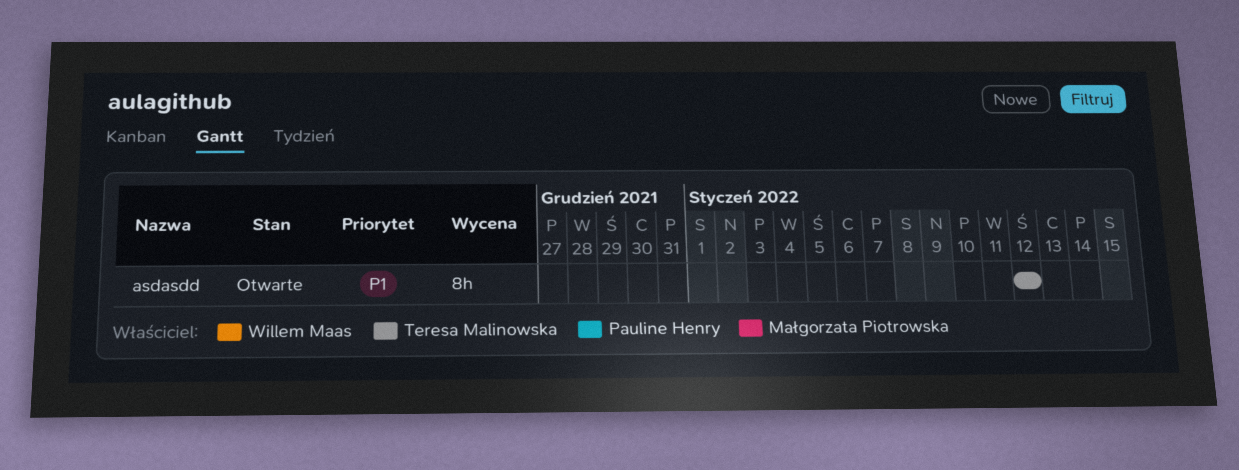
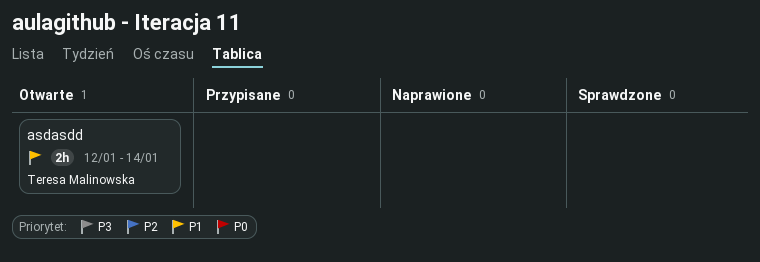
asdasdd, estimate: 8h -> 2h
asdasdd, due: Jan 12 -> Jan 14

